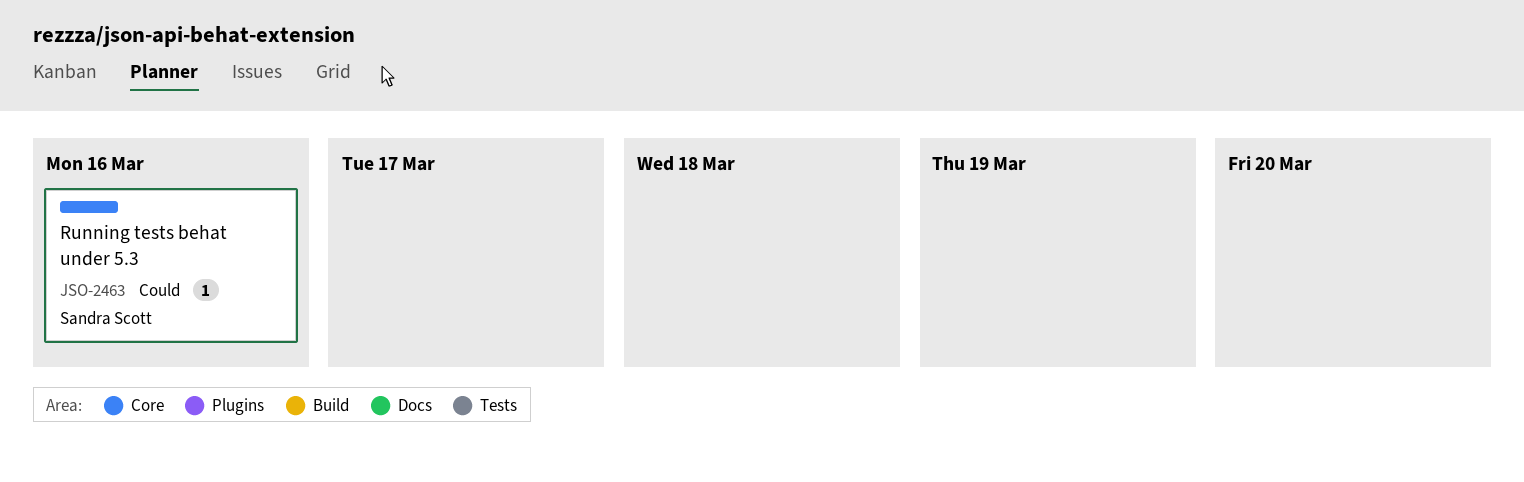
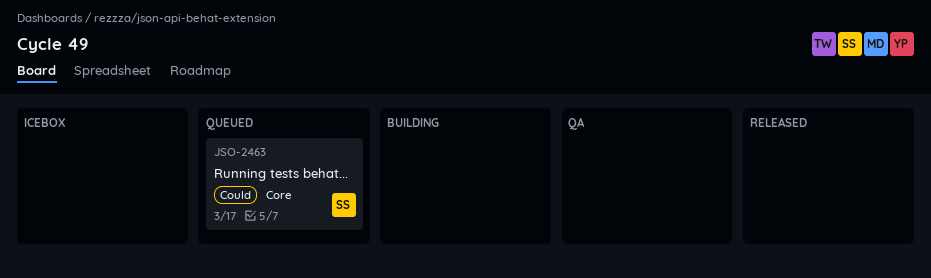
JSO-2463, due: Mar 16 -> Mar 17

